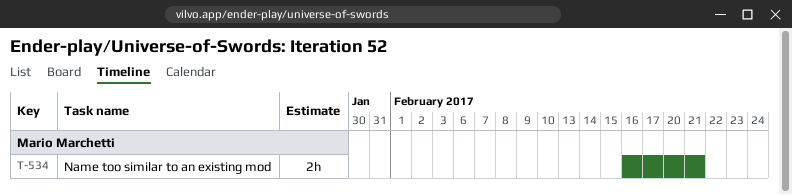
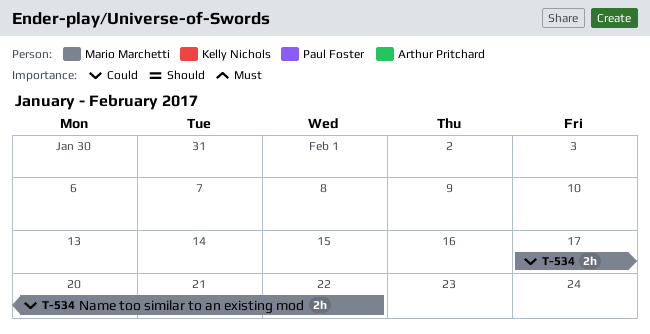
T-534, start: Feb 16 -> Feb 17
T-534, due: Feb 21 -> Feb 22

